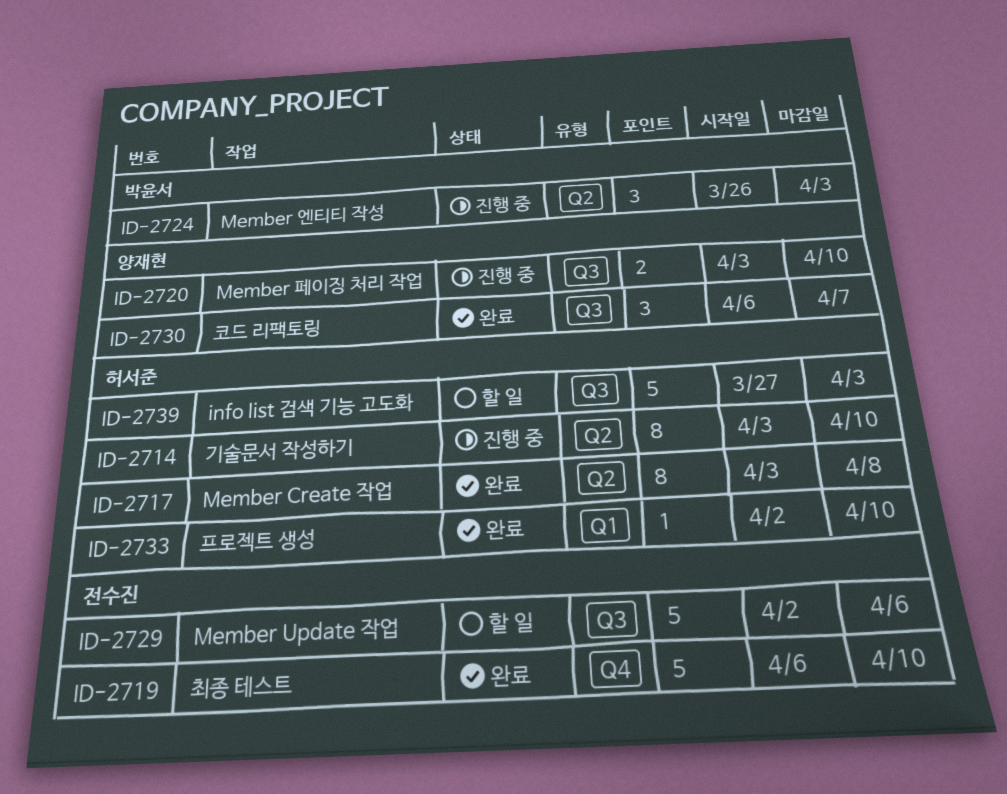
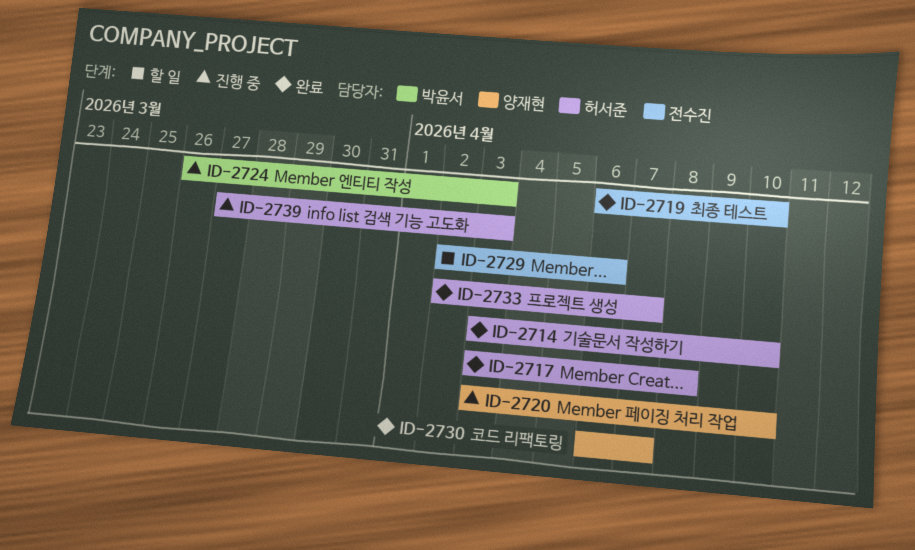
ID-2714, status: 진행 중 -> 완료
ID-2733, due: Apr 10 -> Apr 7
ID-2739, status: 할 일 -> 진행 중

